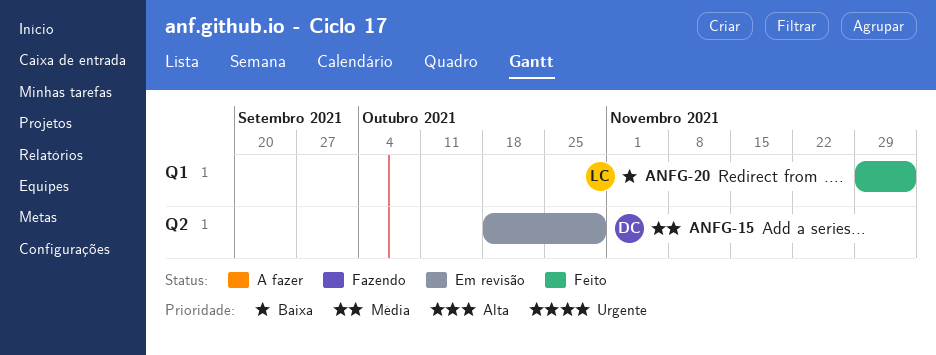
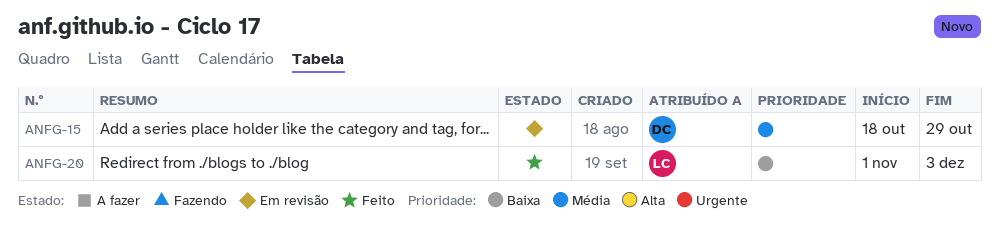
ANFG-20, start: Nov 29 -> Nov 1

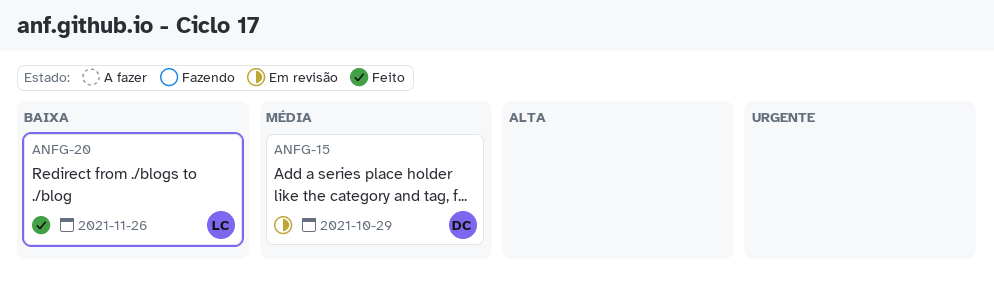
ANFG-20, due: Dec 3 -> Nov 26

